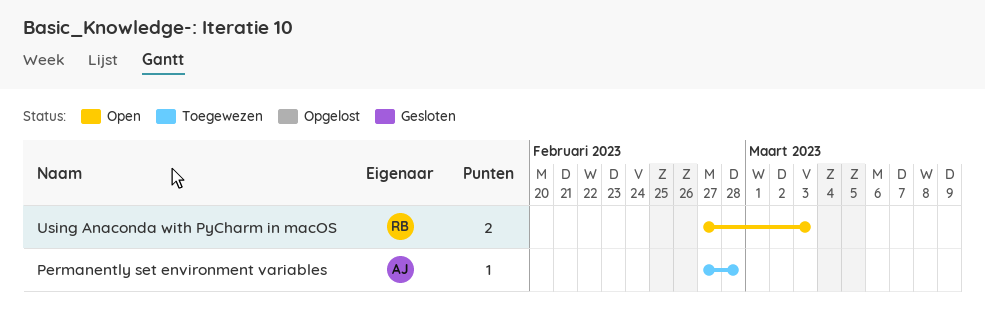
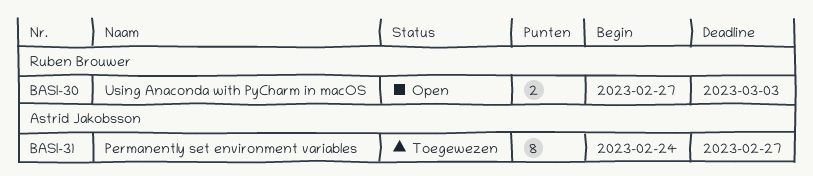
Permanently set environment variables, estimate: 1 -> 8
Permanently set environment variables, start: Feb 27 -> Feb 24
Permanently set environment variables, due: Feb 28 -> Feb 27

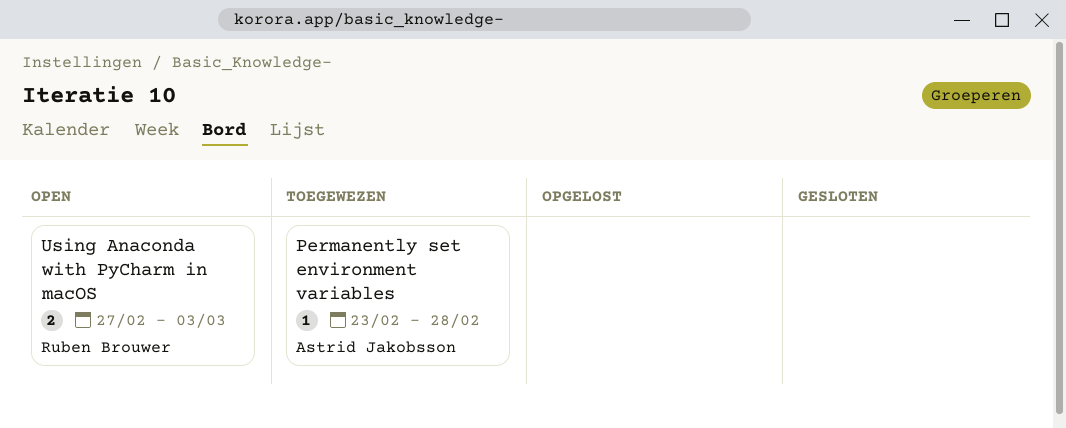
Permanently set environment variables, estimate: 8 -> 1
Permanently set environment variables, start: Feb 24 -> Feb 23
Permanently set environment variables, due: Feb 27 -> Feb 28

